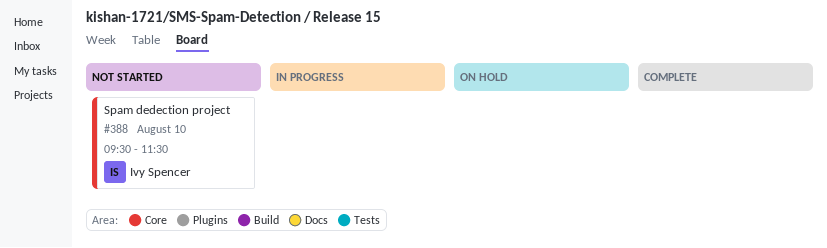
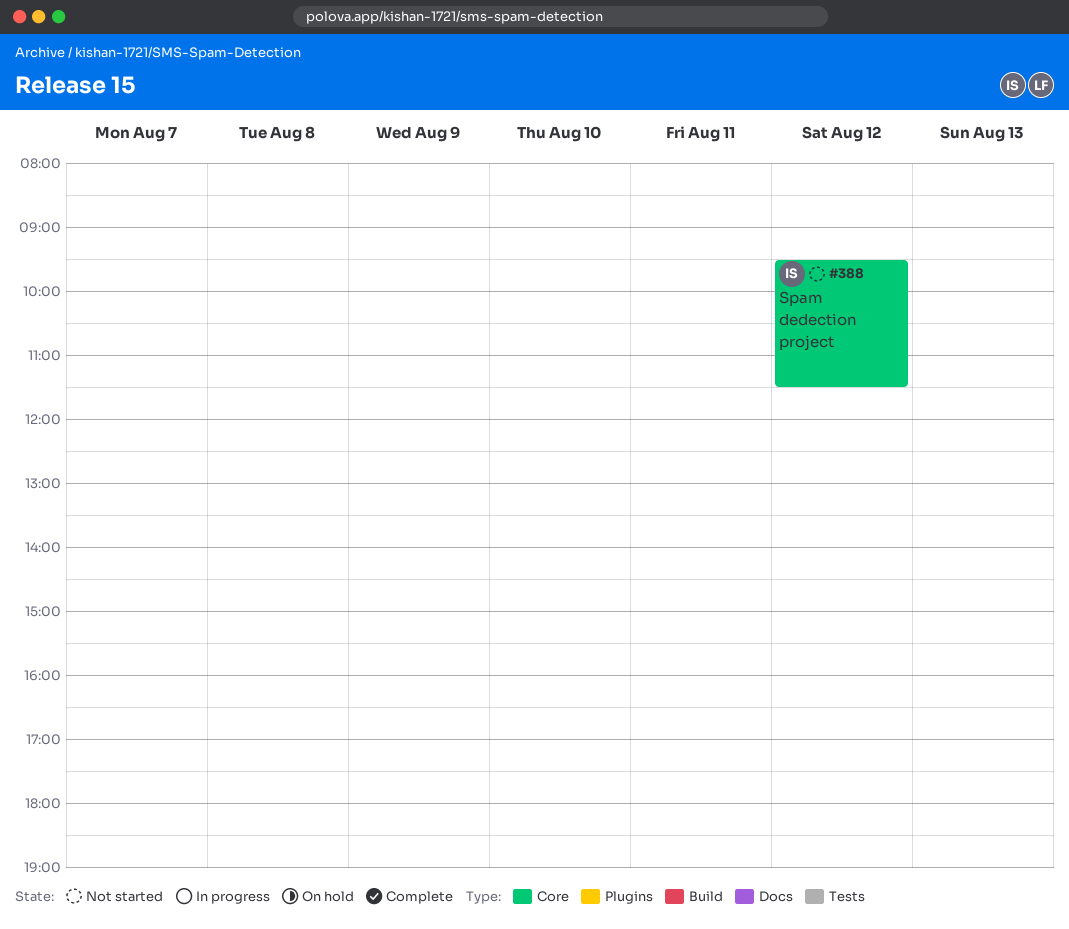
#388, day: Aug 10 -> Aug 12

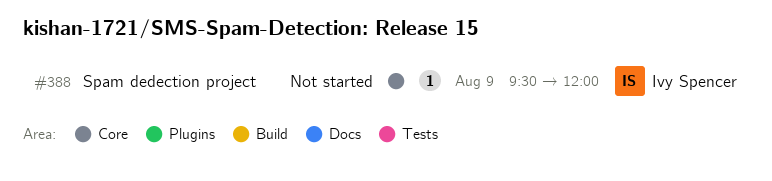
#388, day: Aug 12 -> Aug 9
#388, ends: 11:30 -> 12:00

